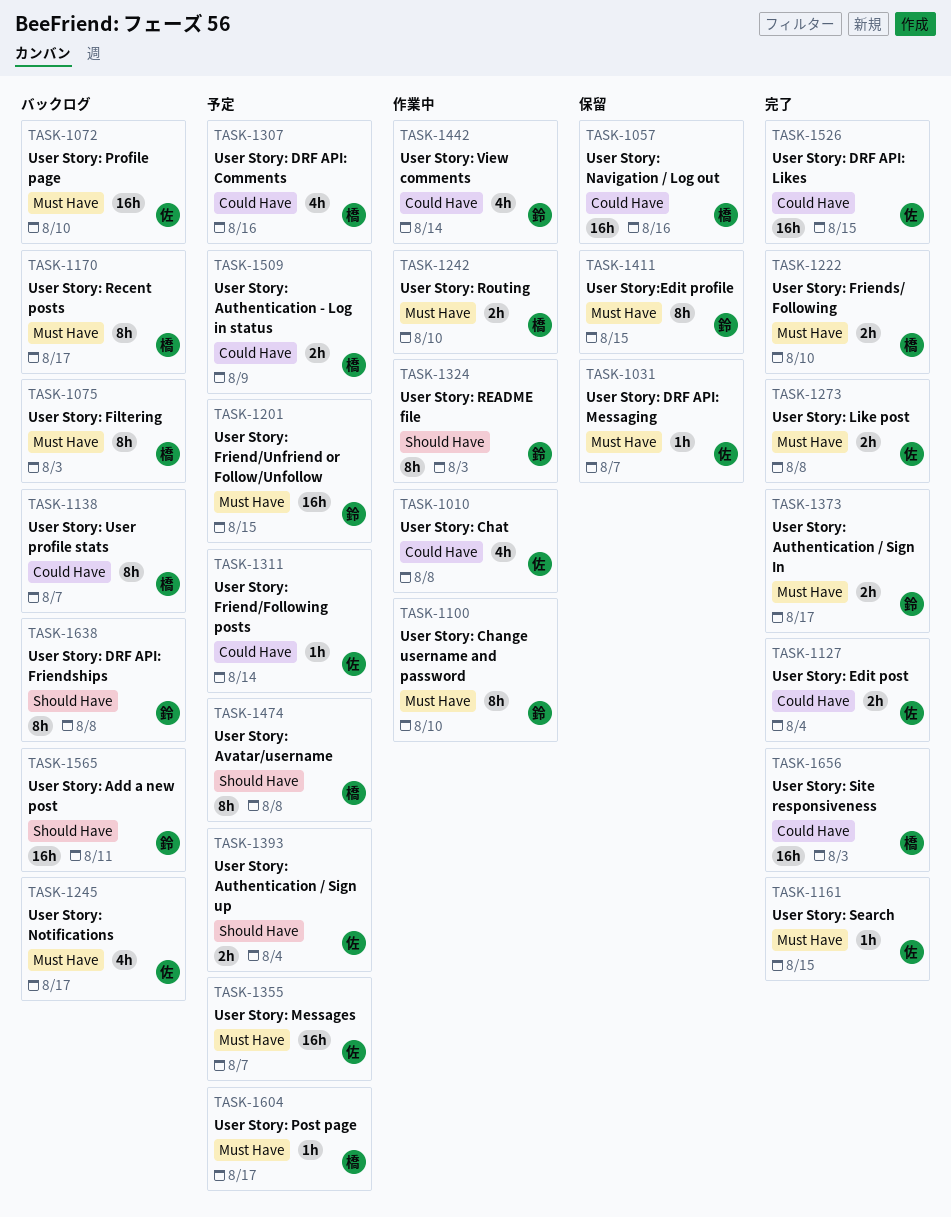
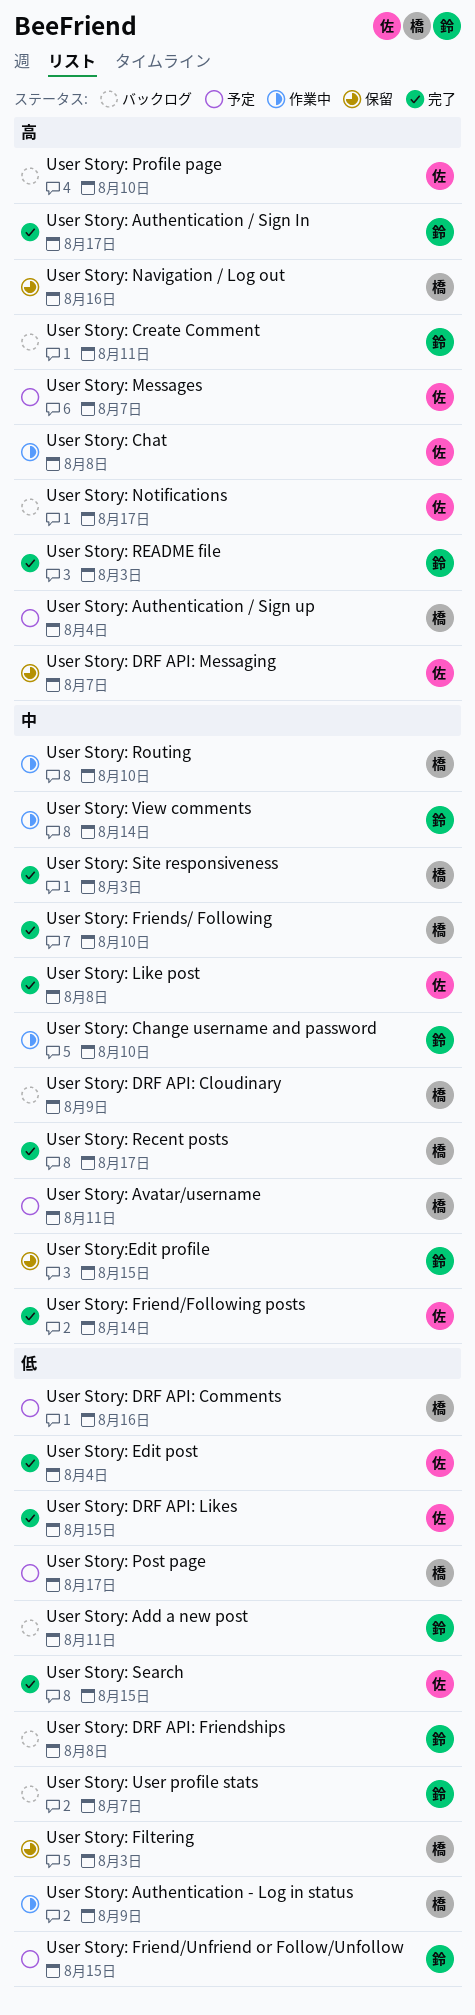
User Story: Authentication - Log in status, status: 予定 -> 作業中
User Story: Authentication / Sign up, owner: 佐 -> 橋
User Story: Avatar/username, due: Aug 8 -> Aug 11
User Story: Create Comment: none -> present
User Story: DRF API: Cloudinary: none -> present
User Story: Filtering, status: バックログ -> 保留
User Story: Friend/Following posts, status: 予定 -> 完了
User Story: README file, status: 作業中 -> 完了
User Story: Recent posts, status: バックログ -> 完了
User Story: User profile stats, owner: 橋 -> 鈴

